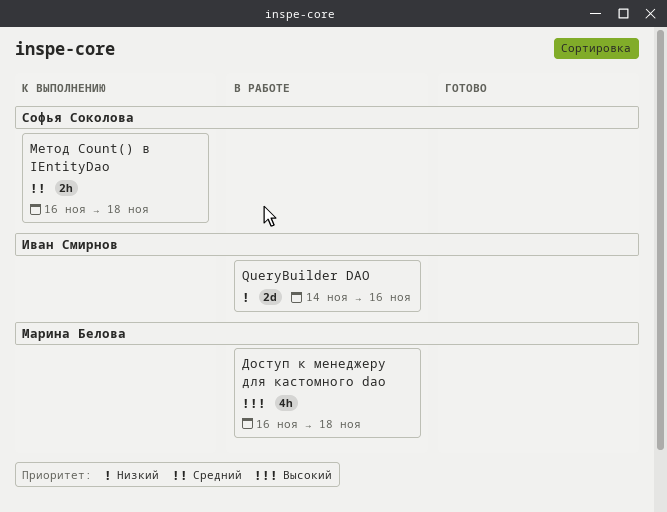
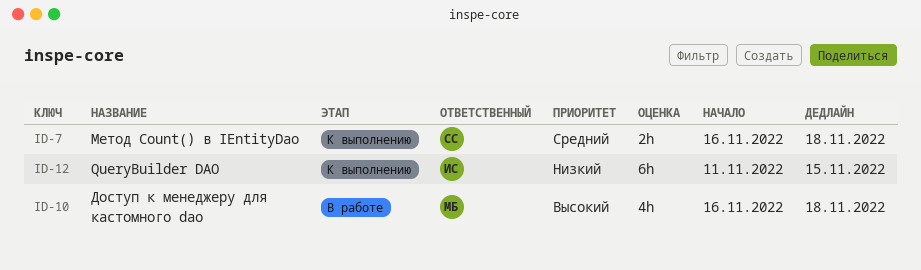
QueryBuilder DAO, status: В работе -> К выполнению
QueryBuilder DAO, estimate: 2d -> 6h
QueryBuilder DAO, start: Nov 14 -> Nov 11
QueryBuilder DAO, due: Nov 16 -> Nov 15

